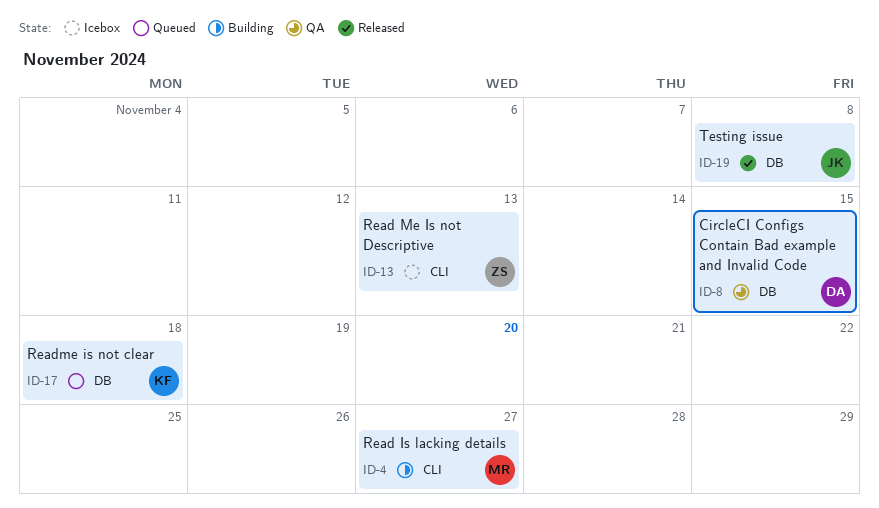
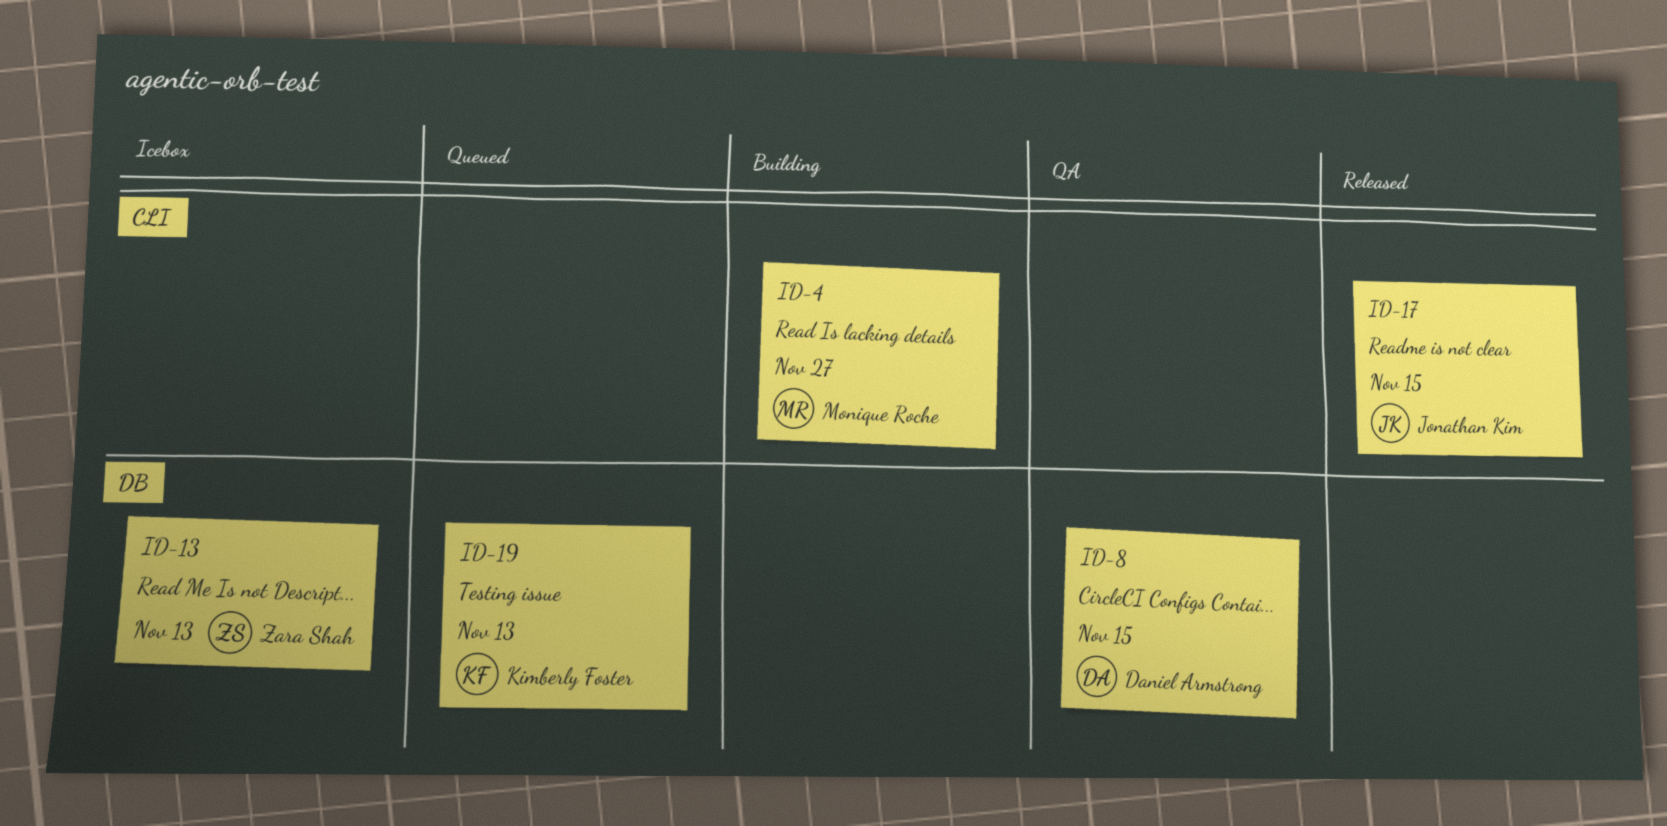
ID-13, label: CLI -> DB
ID-17, status: Queued -> Released
ID-17, owner: Kimberly Foster -> Jonathan Kim
ID-17, label: DB -> CLI
ID-17, due: Nov 18 -> Nov 15
ID-19, status: Released -> Queued
ID-19, owner: Jonathan Kim -> Kimberly Foster
ID-19, due: Nov 8 -> Nov 13

